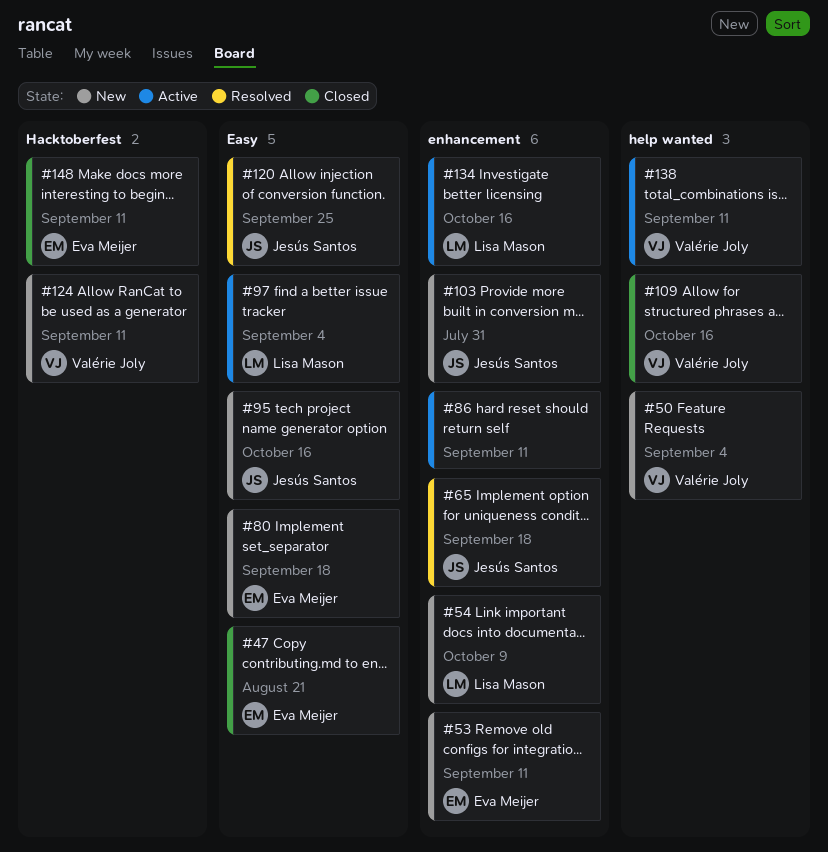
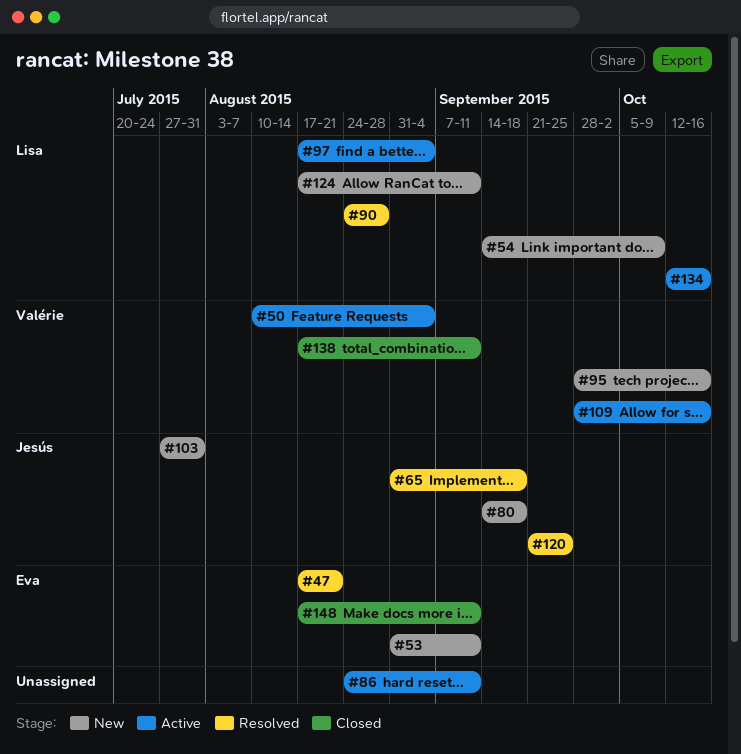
#47, status: Closed -> Resolved
#50, status: New -> Active
#80, owner: Eva Meijer -> Jesús Santos
#90: none -> present
#95, owner: Jesús Santos -> Valérie Joly
#109, status: Closed -> Active
#124, owner: Valérie Joly -> Lisa Mason
#138, status: Active -> Closed

